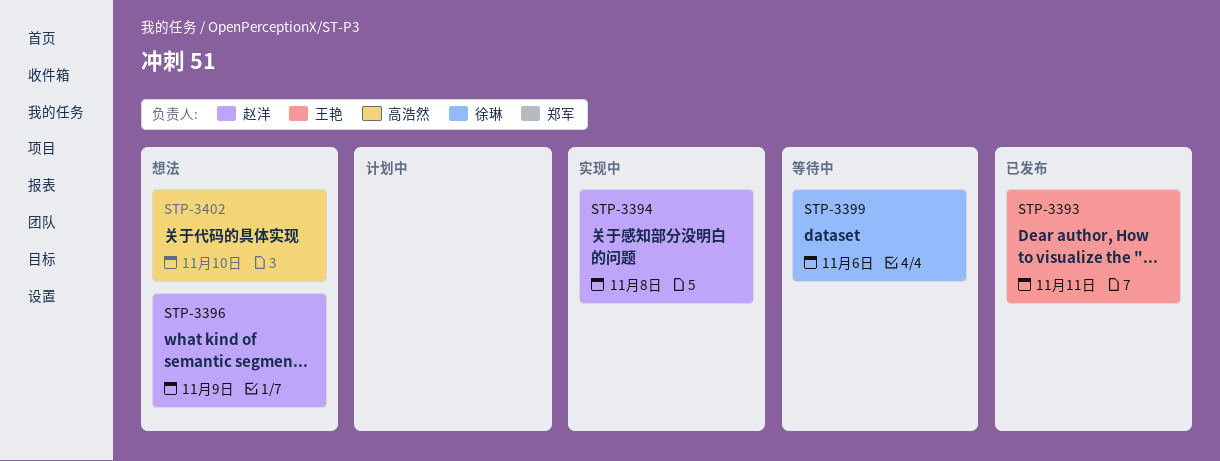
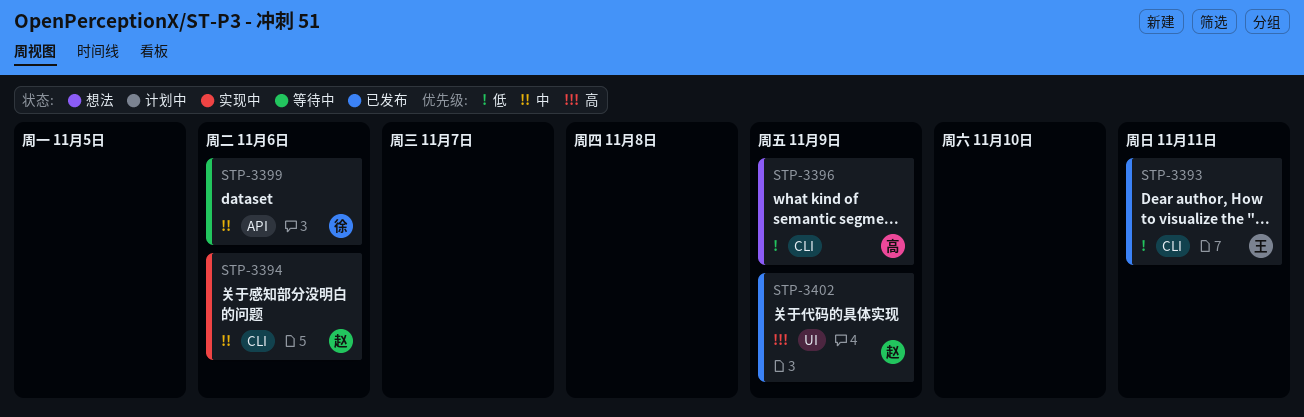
STP-3394, due: Nov 8 -> Nov 6
STP-3396, owner: 赵洋 -> 高浩然
STP-3402, status: 想法 -> 已发布
STP-3402, owner: 高浩然 -> 赵洋
STP-3402, due: Nov 10 -> Nov 9

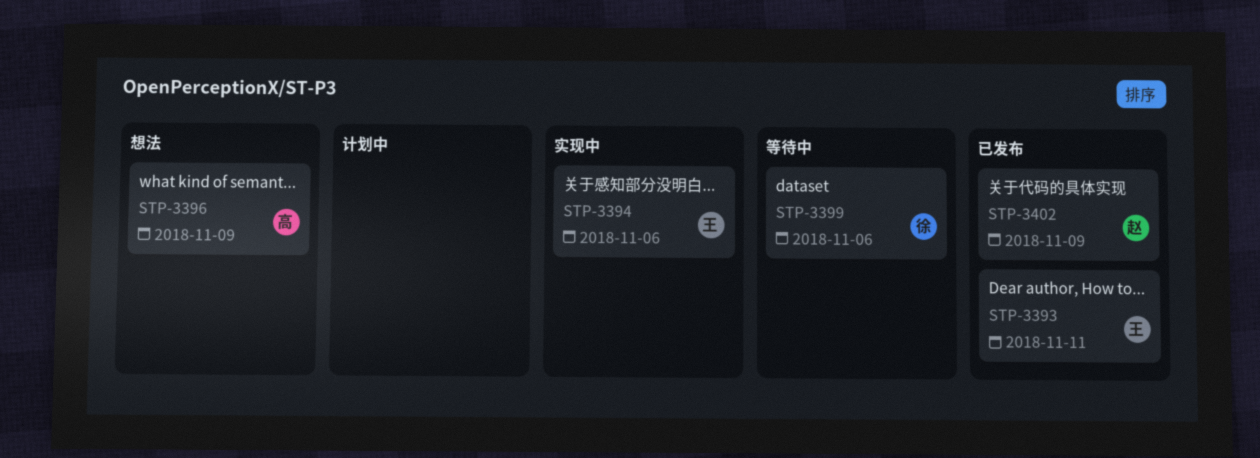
STP-3394, owner: 赵 -> 王

